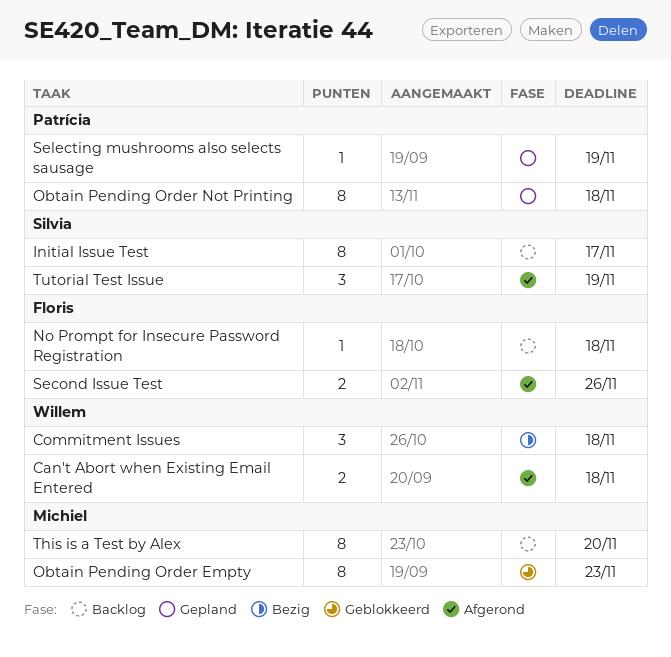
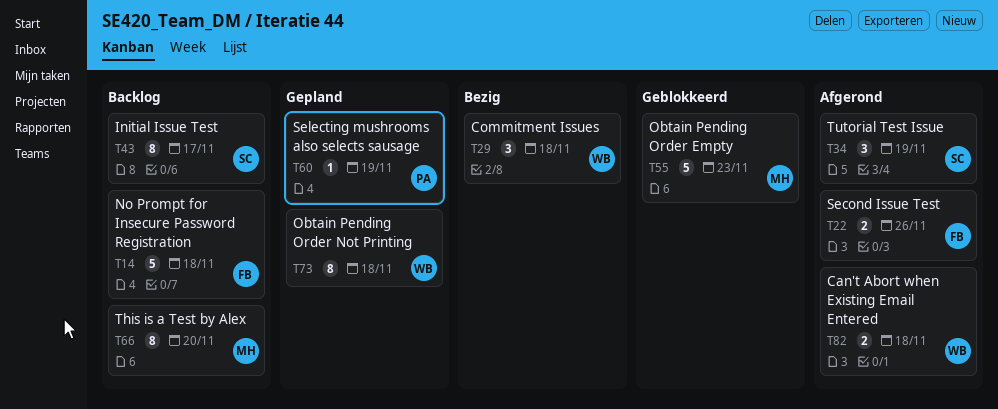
No Prompt for Insecure Password Registration, estimate: 1 -> 5
Obtain Pending Order Empty, estimate: 8 -> 5
Obtain Pending Order Not Printing, owner: Patrícia -> Willem

